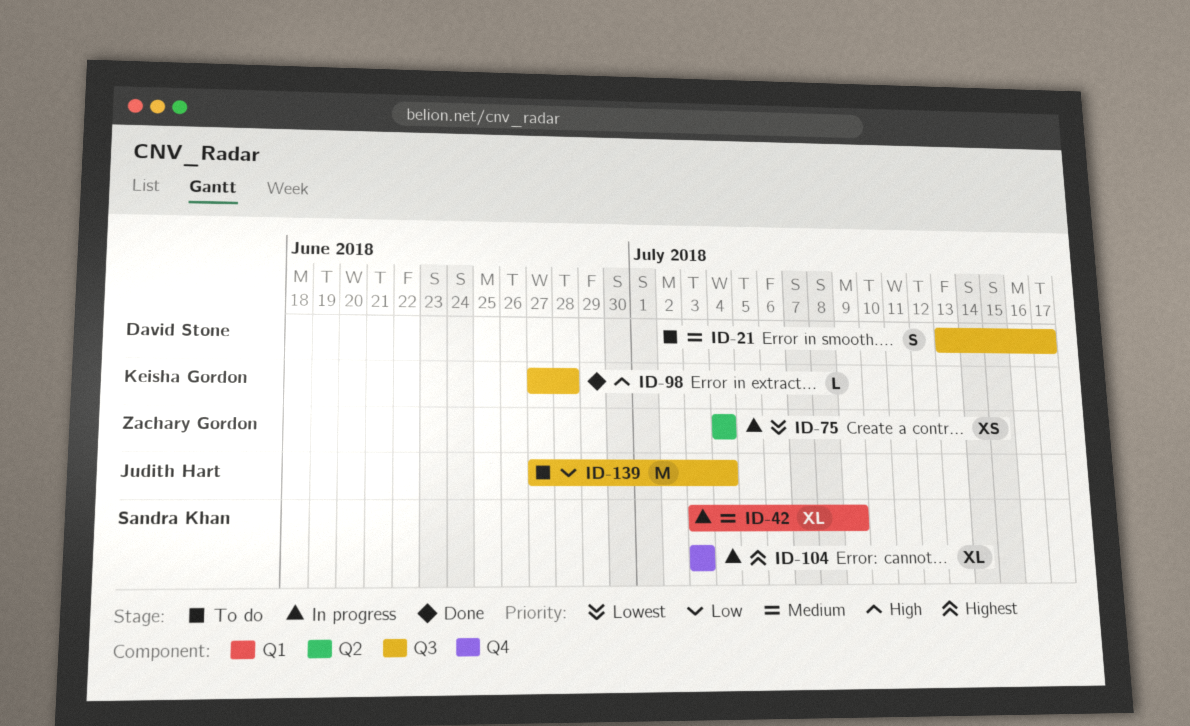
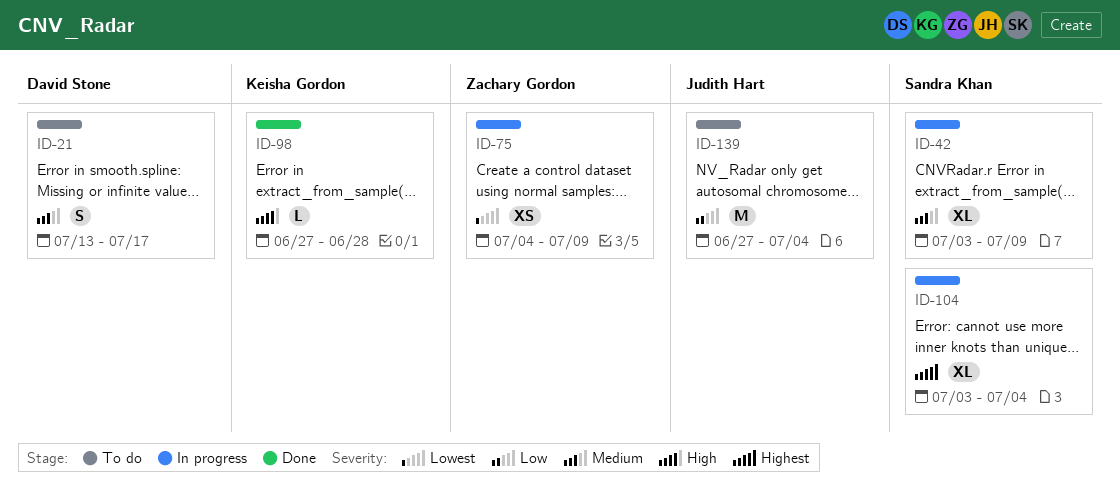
ID-75, due: Jul 4 -> Jul 9
ID-104, due: Jul 3 -> Jul 4

